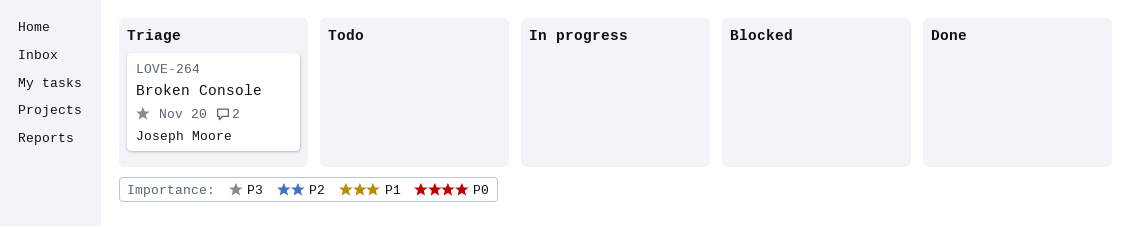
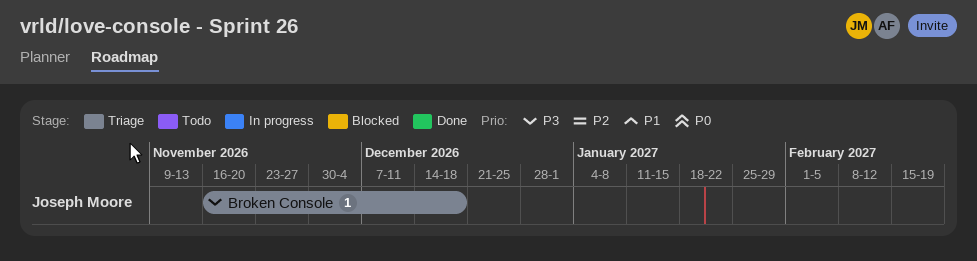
Broken Console, due: Nov 20 -> Dec 18

